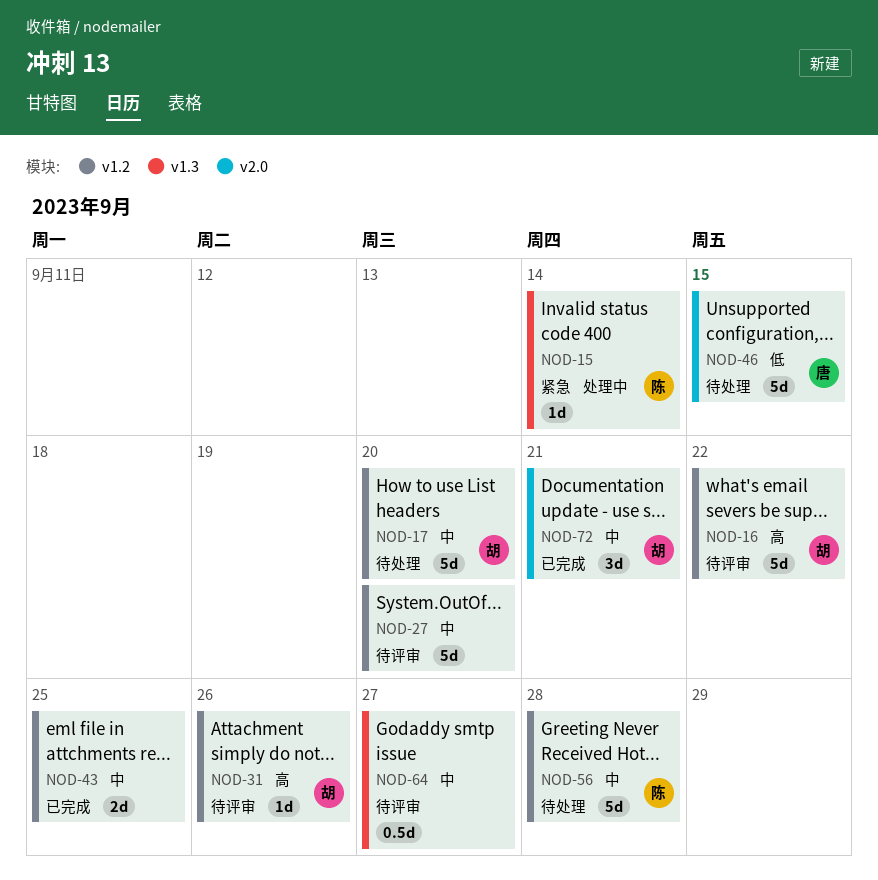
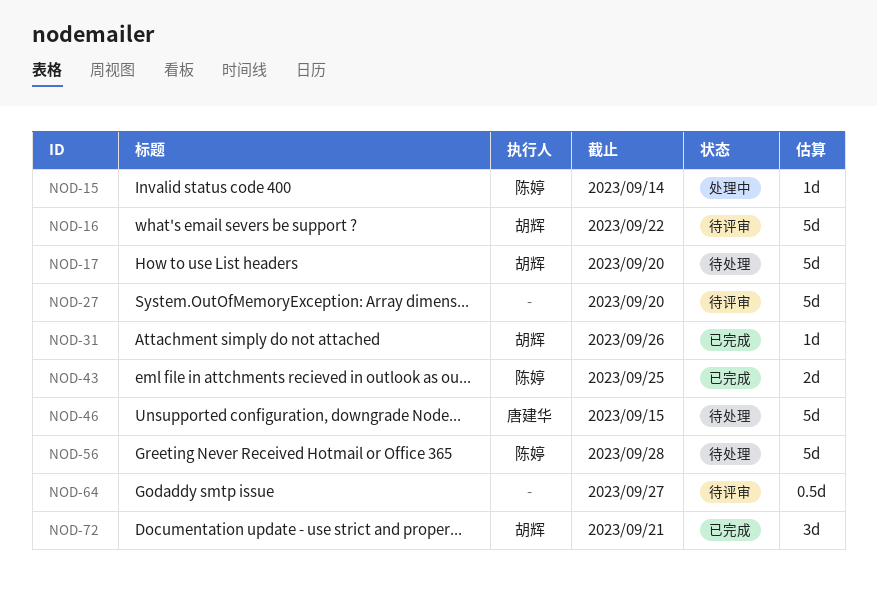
NOD-31, status: 待评审 -> 已完成
NOD-43, owner: none -> 陈婷

